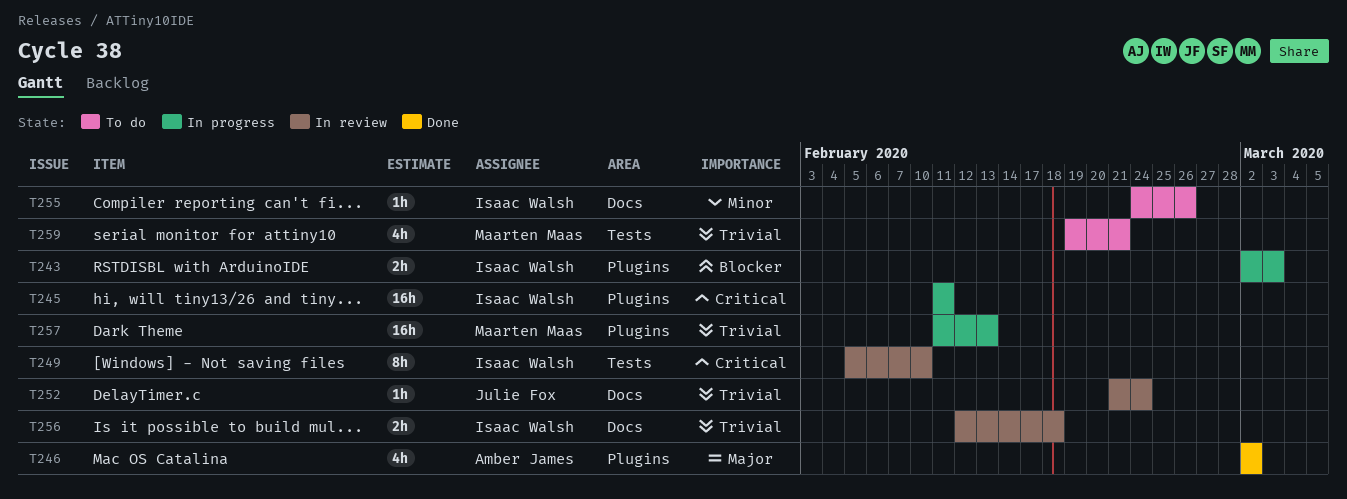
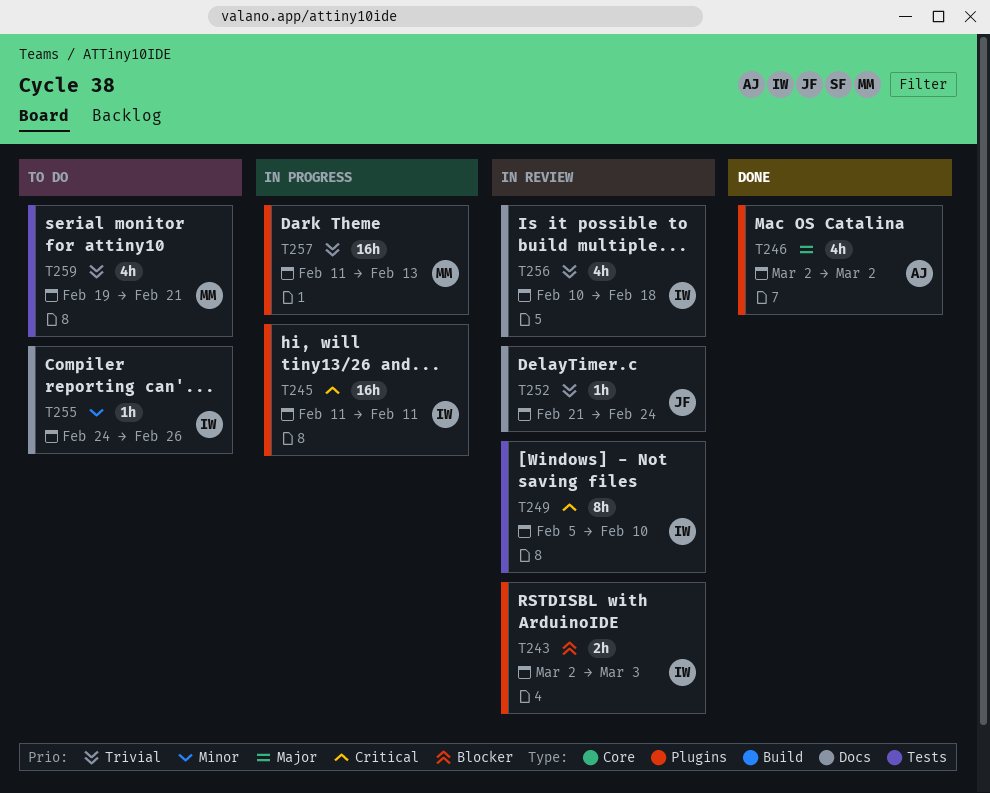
T243, status: In progress -> In review
T256, estimate: 2h -> 4h
T256, start: Feb 12 -> Feb 10

